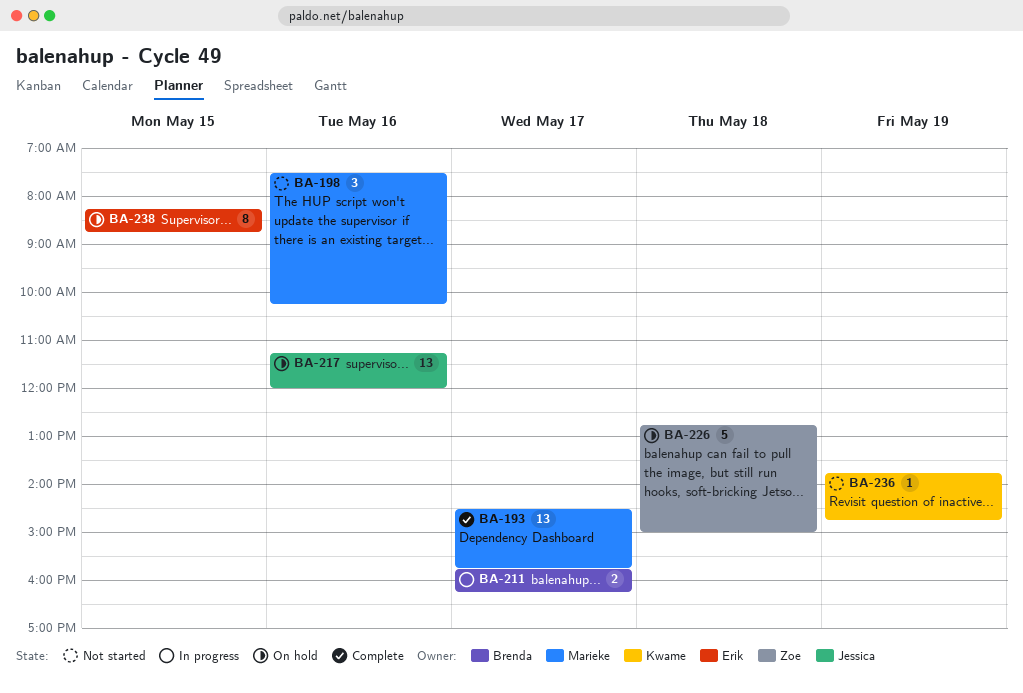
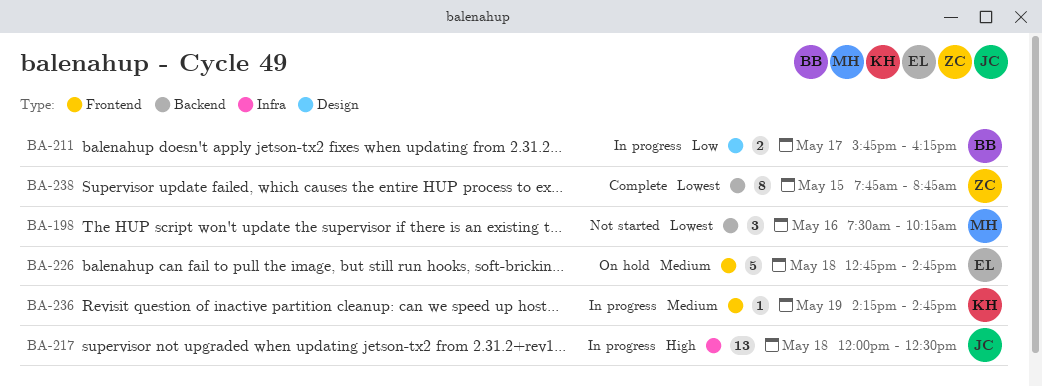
BA-193: present -> none
BA-217, status: On hold -> In progress
BA-217, day: May 16 -> May 18
BA-217, begins: 11:15 -> 12:00
BA-217, ends: 12:00 -> 12:30
BA-226, owner: Zoe -> Erik
BA-226, ends: 15:00 -> 14:45
BA-236, status: Not started -> In progress
BA-236, begins: 13:45 -> 14:15
BA-238, status: On hold -> Complete
BA-238, owner: Erik -> Zoe
BA-238, begins: 08:15 -> 07:45

